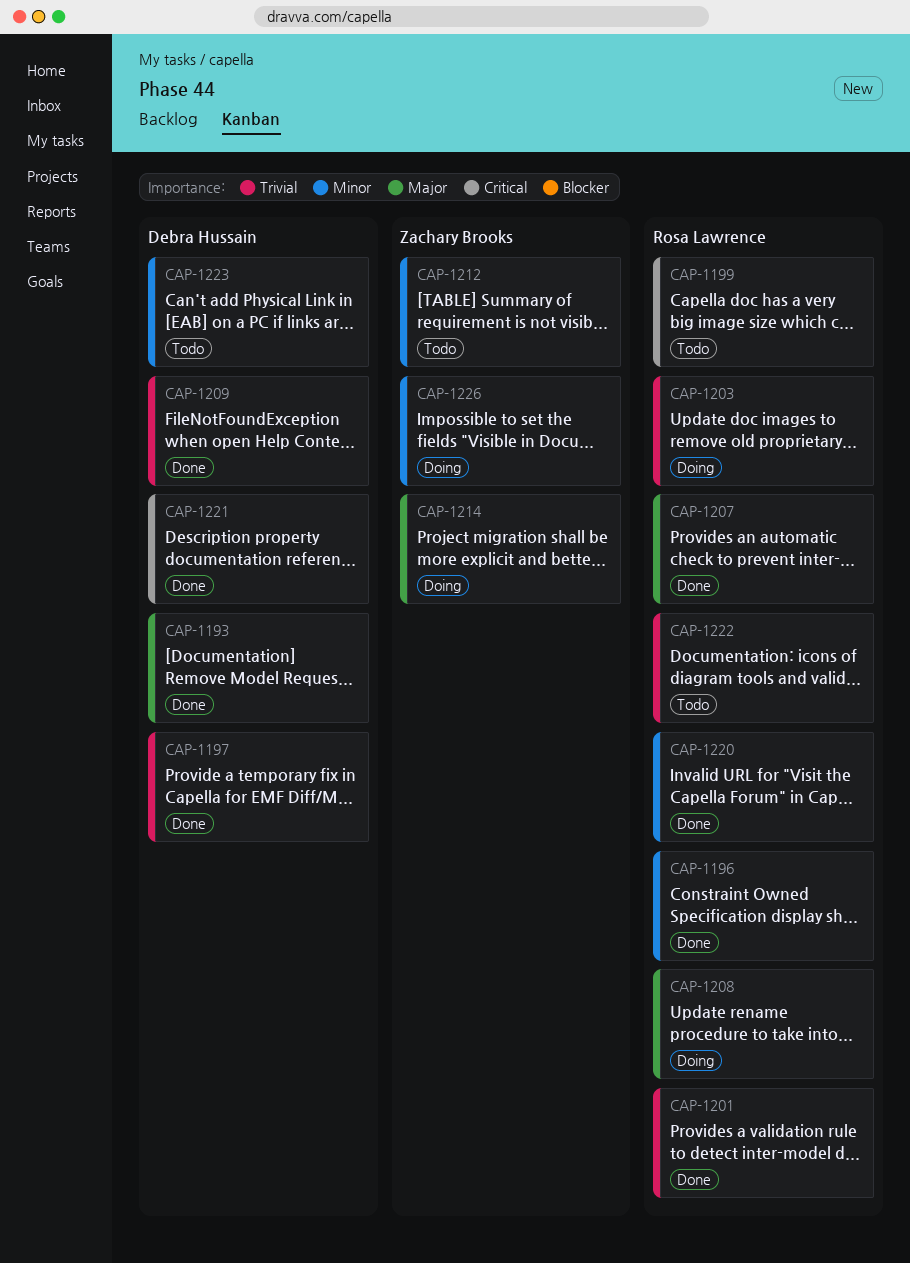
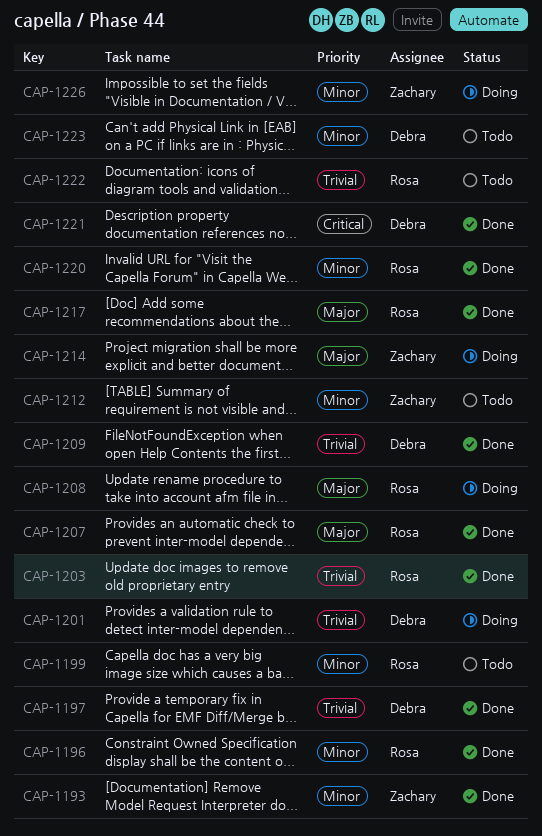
CAP-1193, owner: Debra Hussain -> Zachary Brooks
CAP-1193, priority: Major -> Minor
CAP-1199, priority: Critical -> Minor
CAP-1201, status: Done -> Doing
CAP-1201, owner: Rosa Lawrence -> Debra Hussain
CAP-1203, status: Doing -> Done
CAP-1217: none -> present

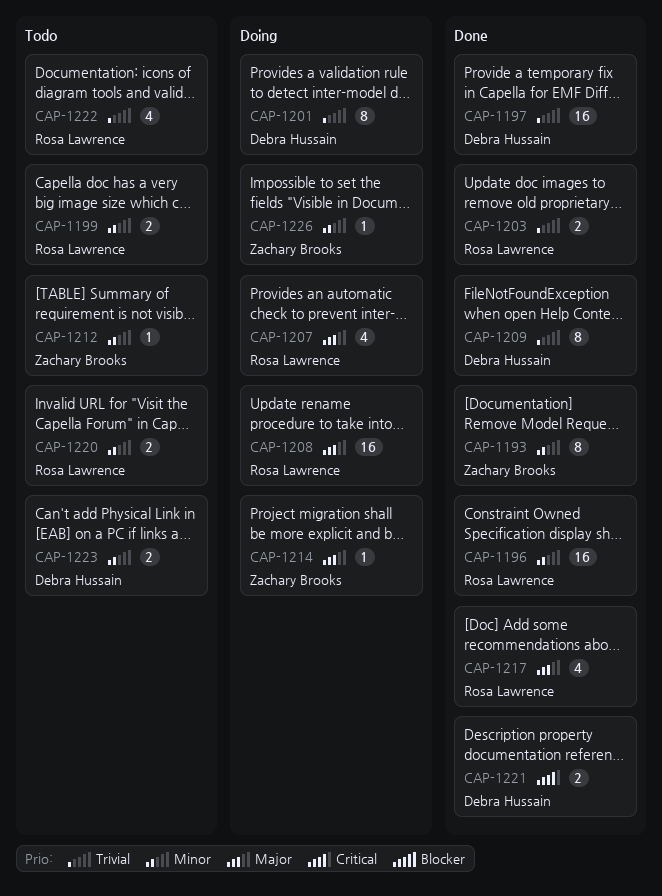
CAP-1207, status: Done -> Doing
CAP-1220, status: Done -> Todo

